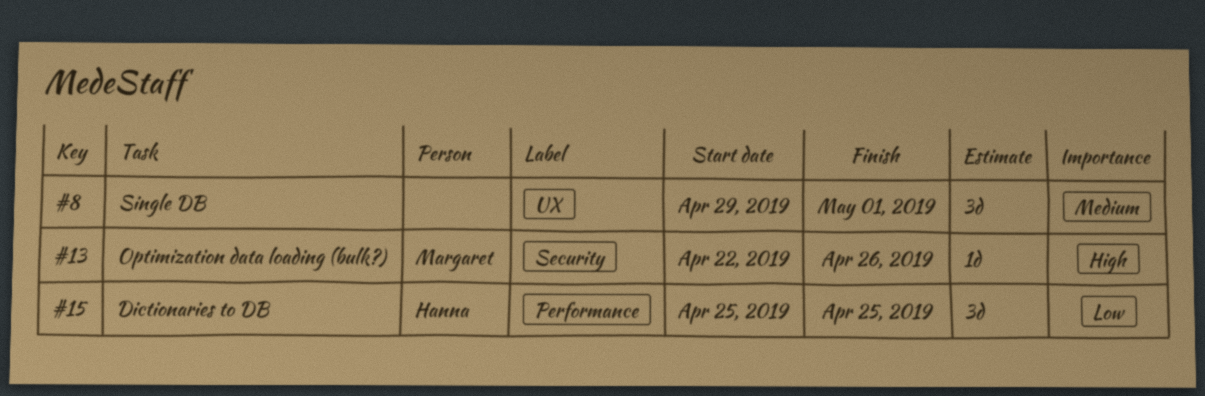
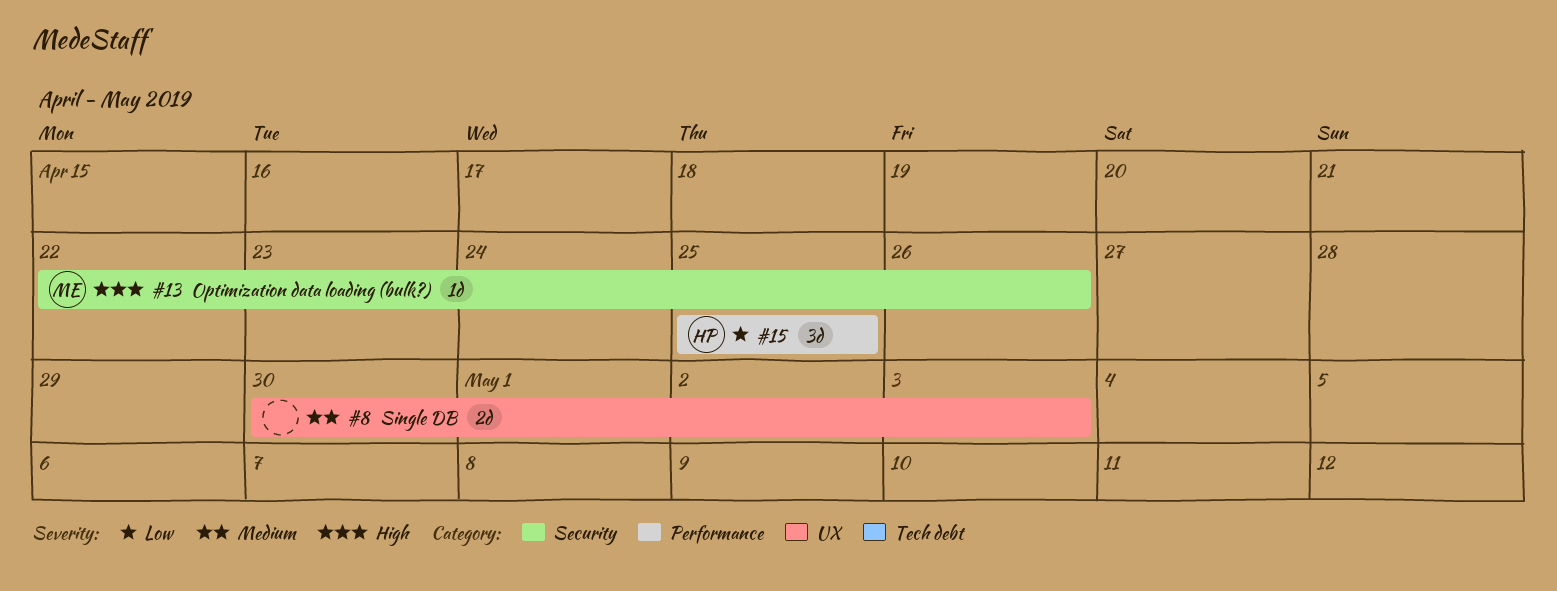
#8, estimate: 3d -> 2d
#8, start: Apr 29 -> Apr 30
#8, due: May 1 -> May 3

